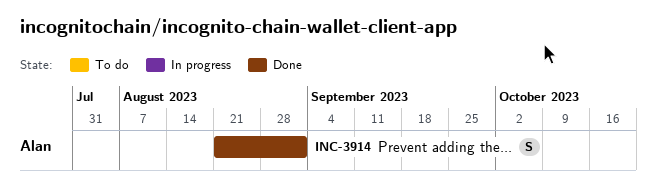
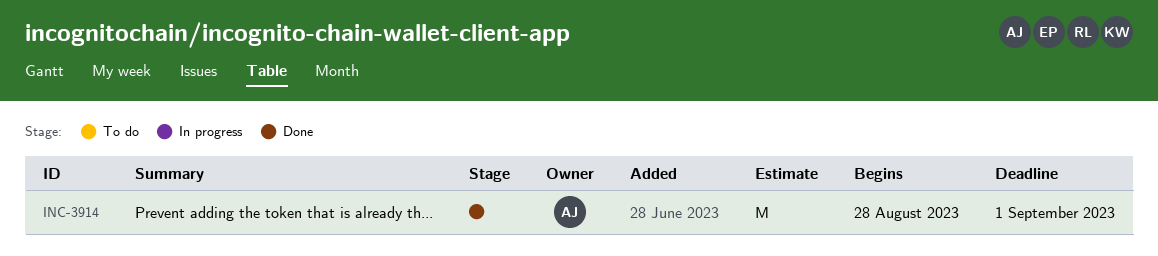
INC-3914, estimate: S -> M
INC-3914, start: Aug 21 -> Aug 28

